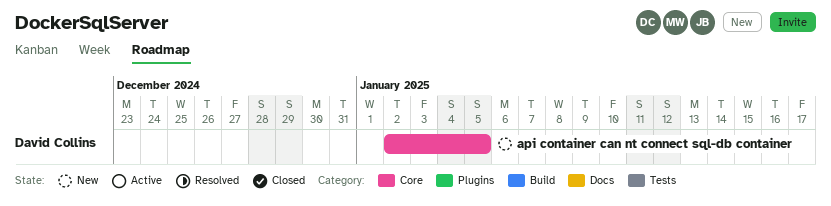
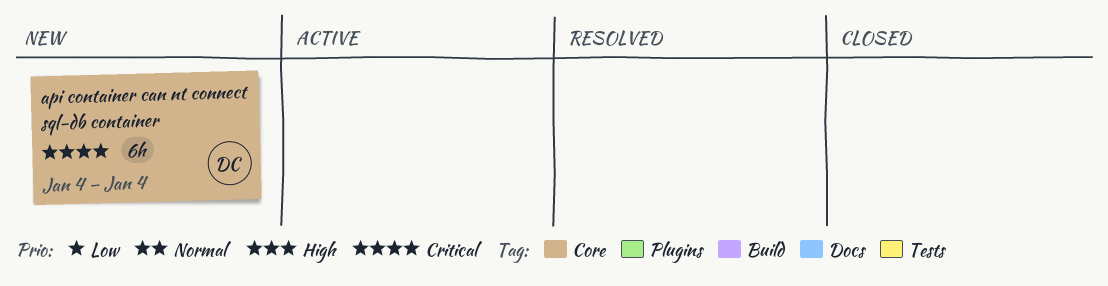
api container can nt connect sql-db container, start: Jan 2 -> Jan 4
api container can nt connect sql-db container, due: Jan 5 -> Jan 4

